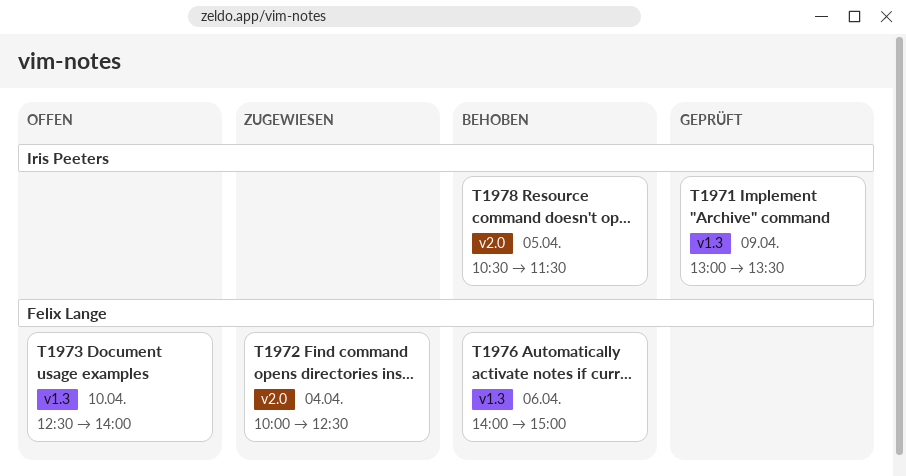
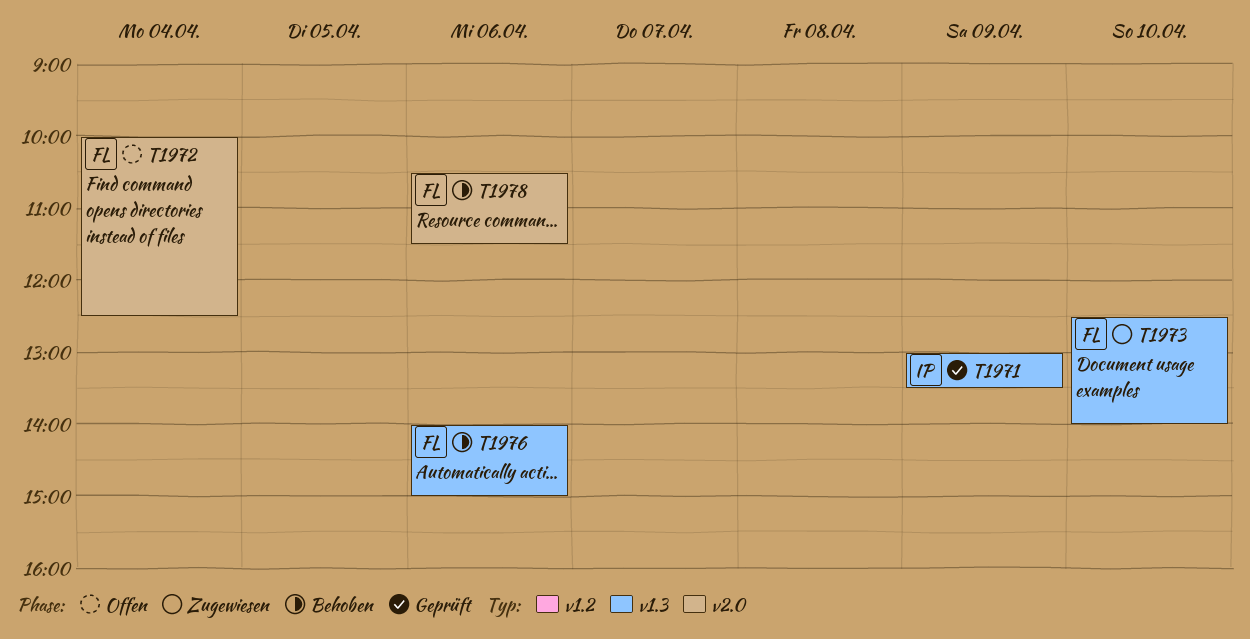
T1972, status: Zugewiesen -> Offen
T1973, status: Offen -> Zugewiesen
T1978, owner: Iris Peeters -> Felix Lange
T1978, day: Apr 5 -> Apr 6

